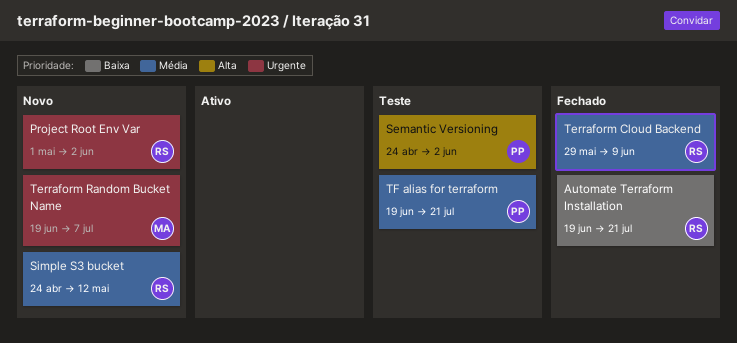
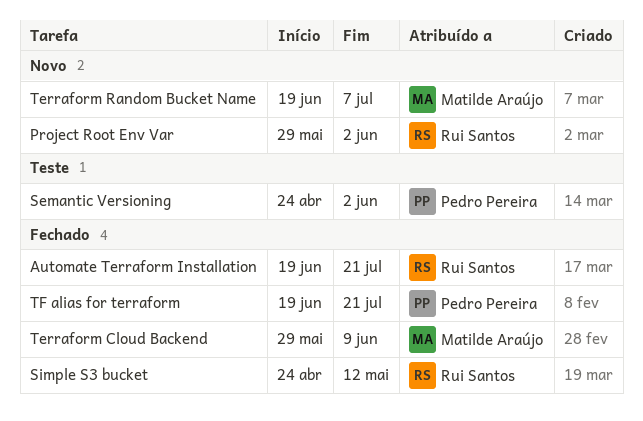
Project Root Env Var, start: May 1 -> May 29
Simple S3 bucket, status: Novo -> Fechado
Terraform Cloud Backend, owner: Rui Santos -> Matilde Araújo
TF alias for terraform, status: Teste -> Fechado

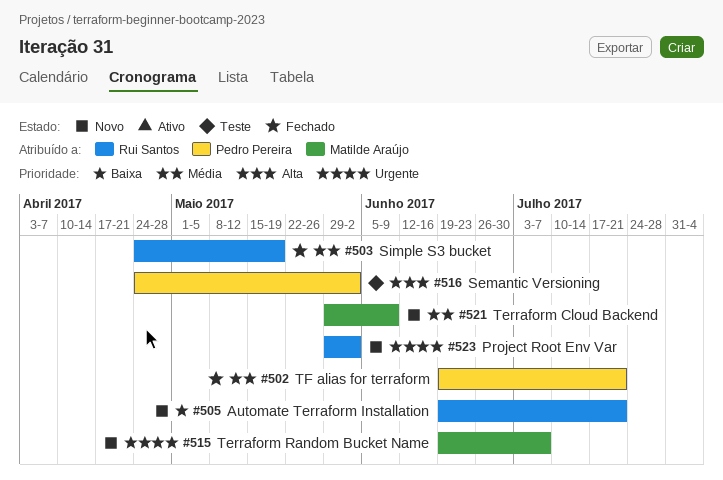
Automate Terraform Installation, status: Fechado -> Novo
Simple S3 bucket, due: May 12 -> May 19
Terraform Cloud Backend, status: Fechado -> Novo

